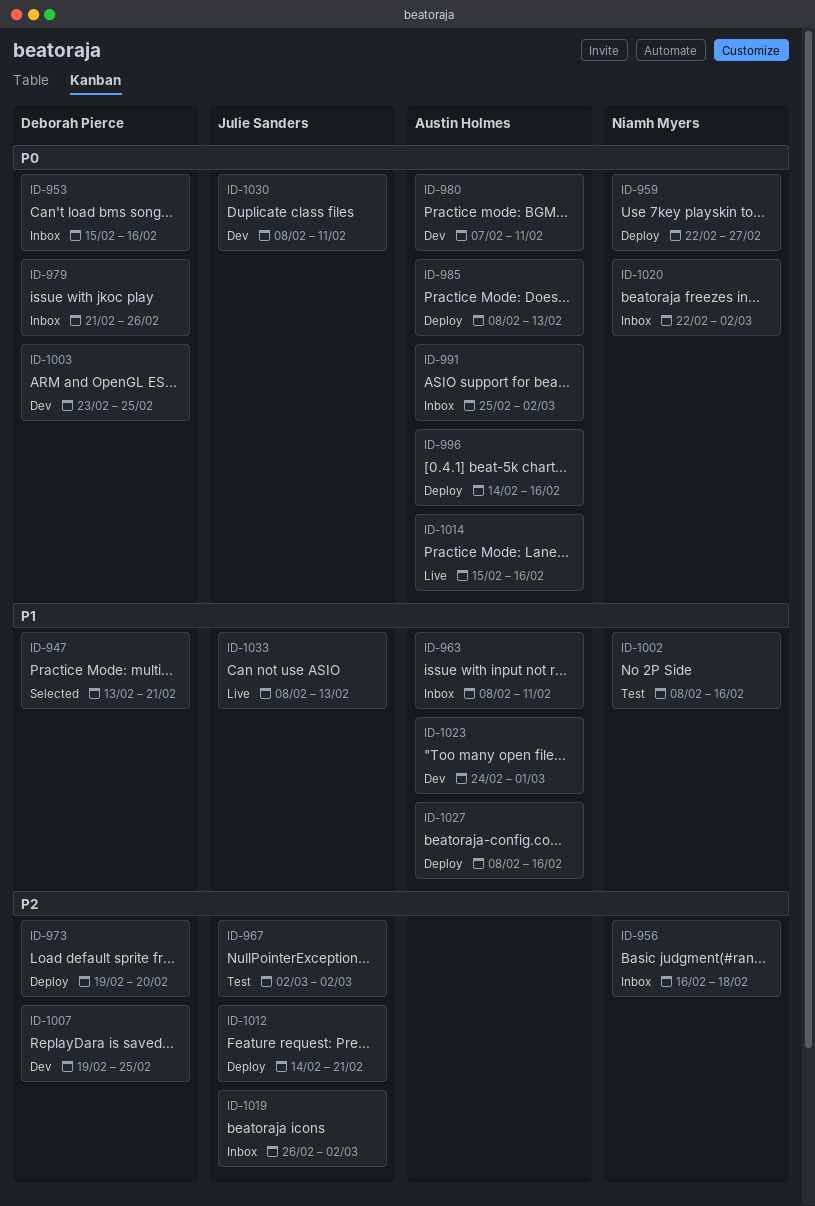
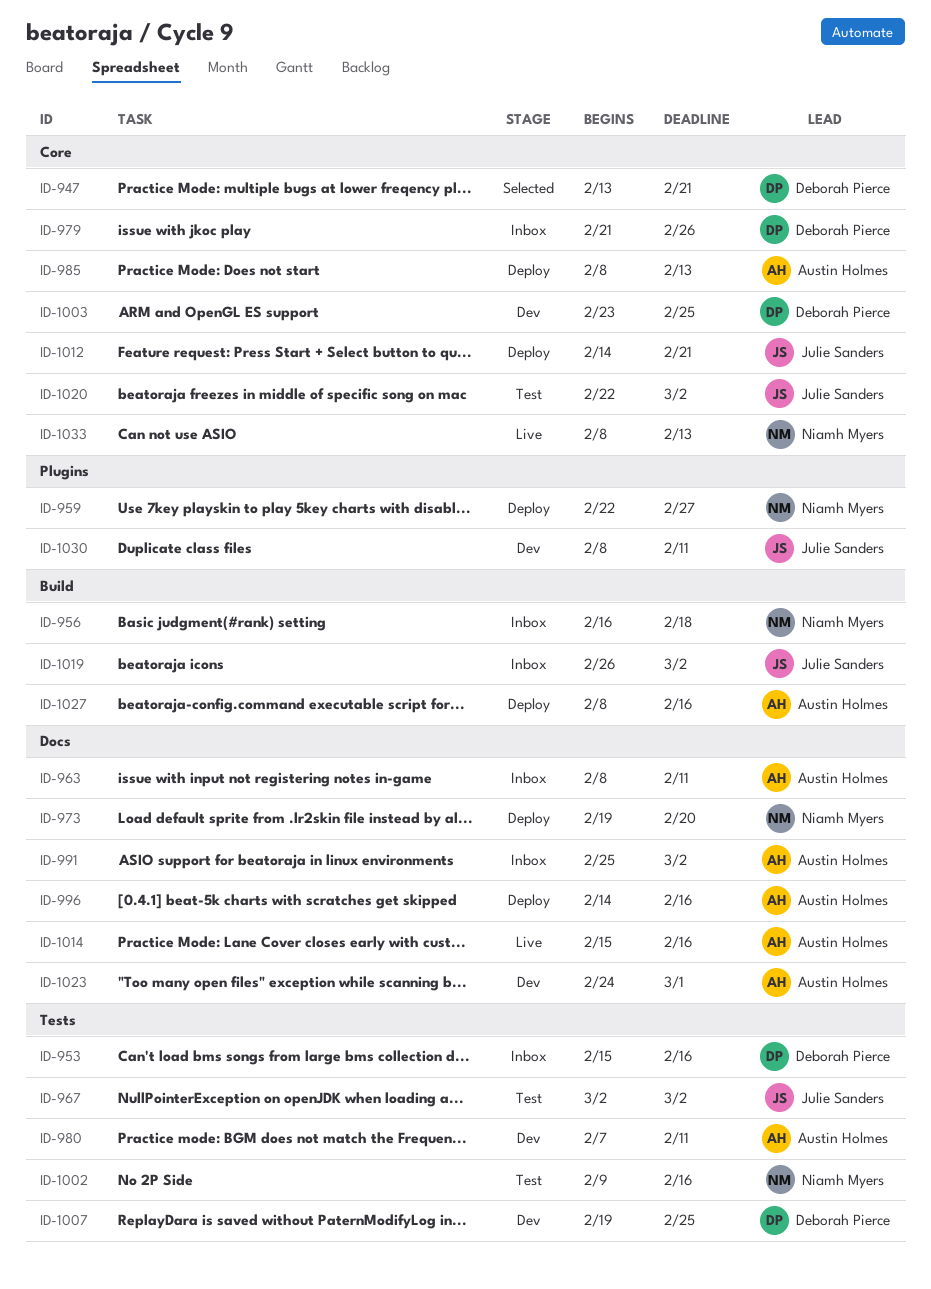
ID-973, owner: Deborah Pierce -> Niamh Myers
ID-1002, start: Feb 8 -> Feb 9
ID-1020, status: Inbox -> Test
ID-1020, owner: Niamh Myers -> Julie Sanders
ID-1033, owner: Julie Sanders -> Niamh Myers

